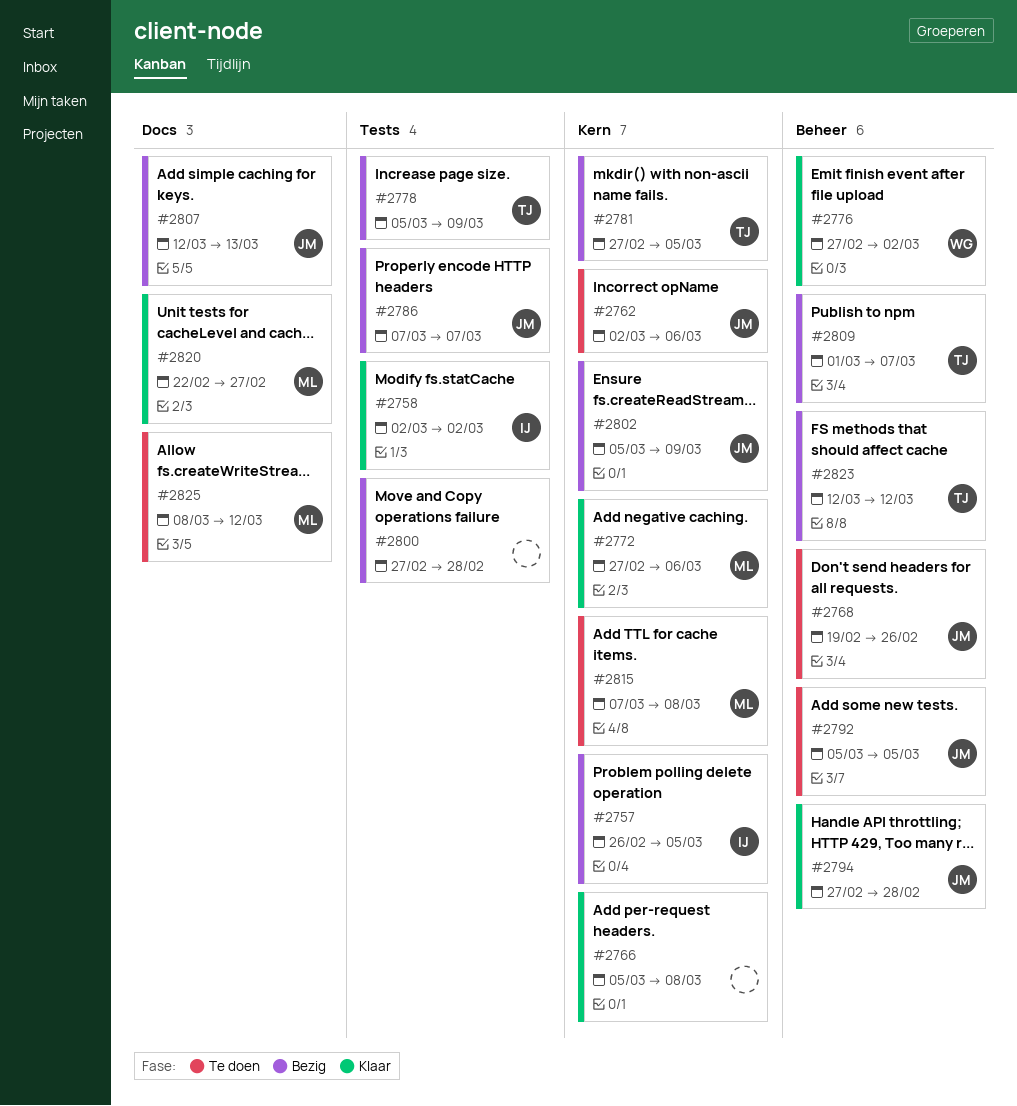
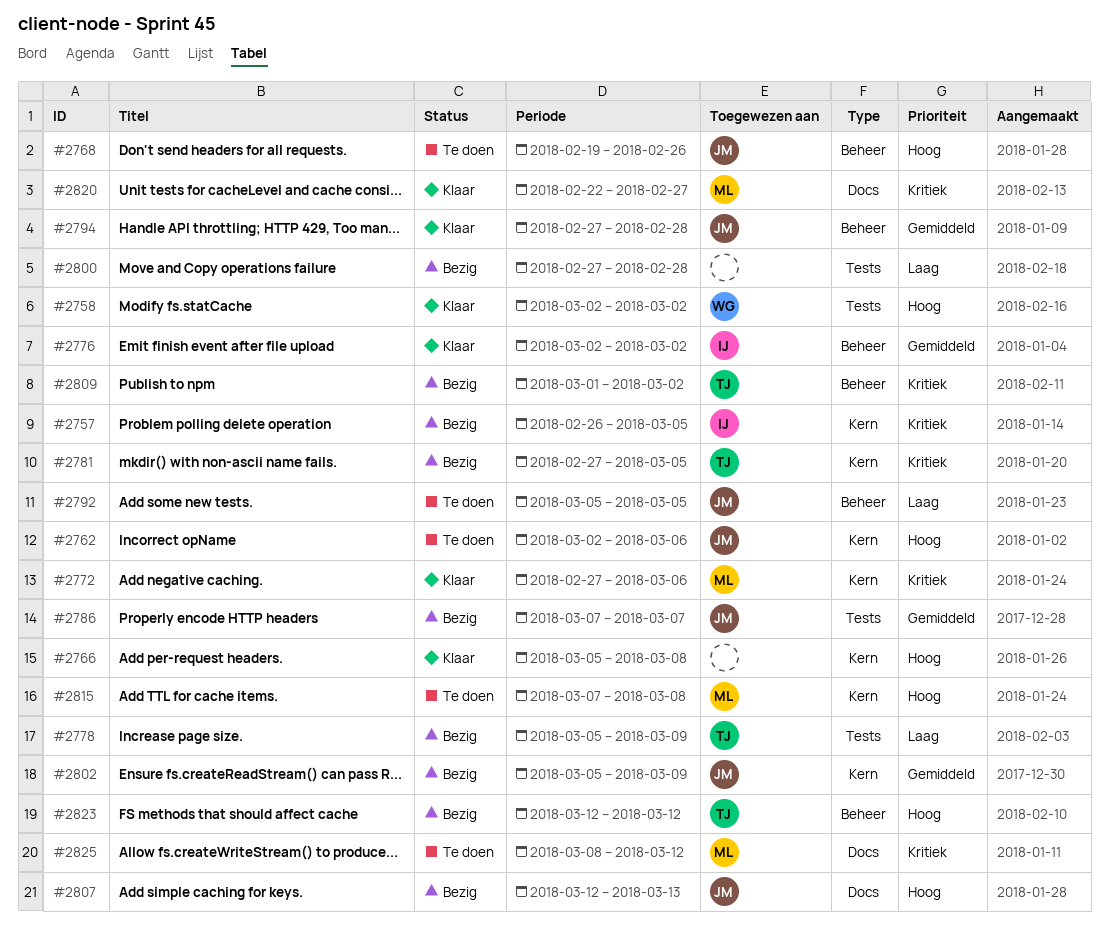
#2758, owner: IJ -> WG
#2776, owner: WG -> IJ
#2776, start: Feb 27 -> Mar 2
#2809, due: Mar 7 -> Mar 2

